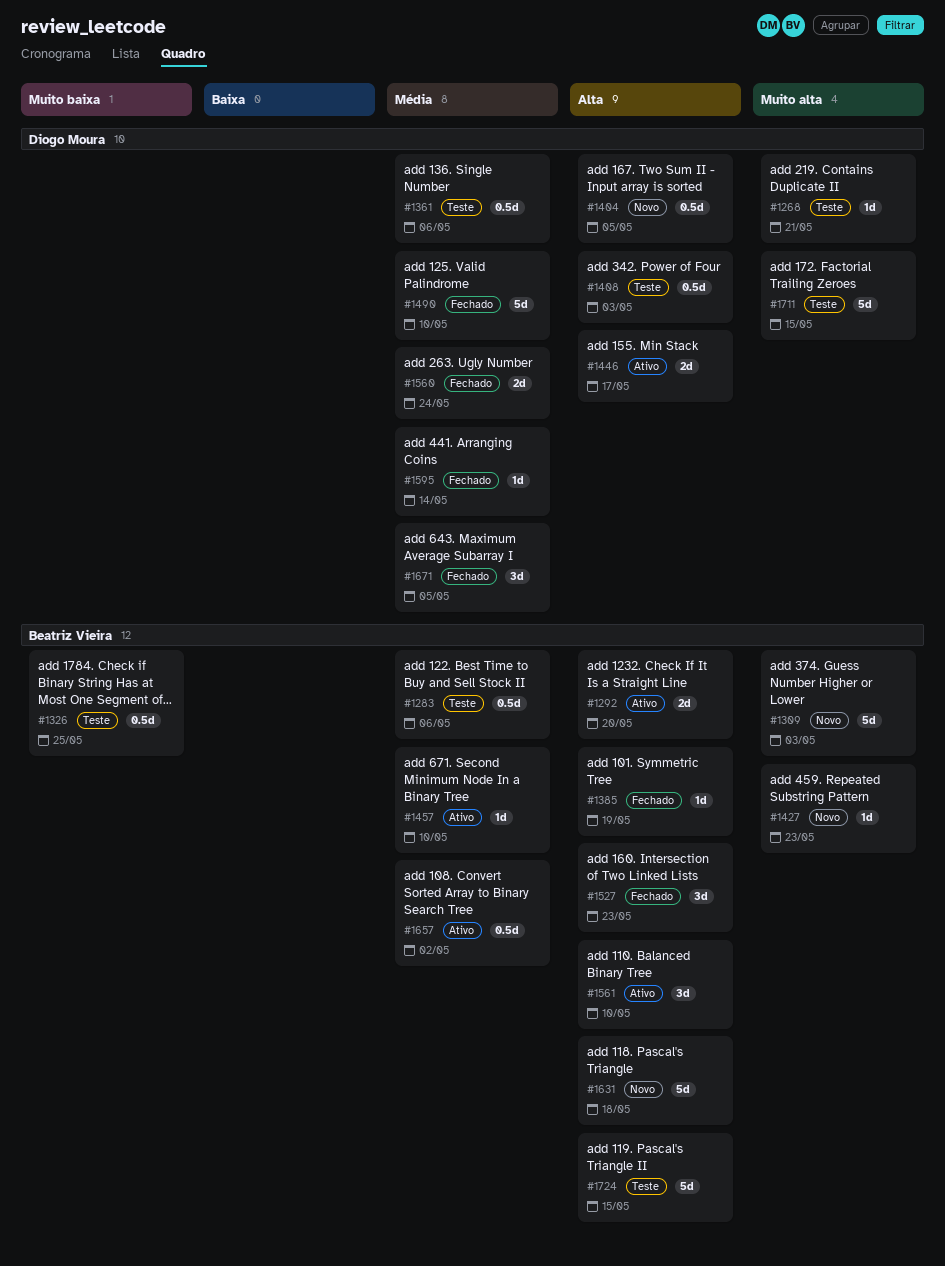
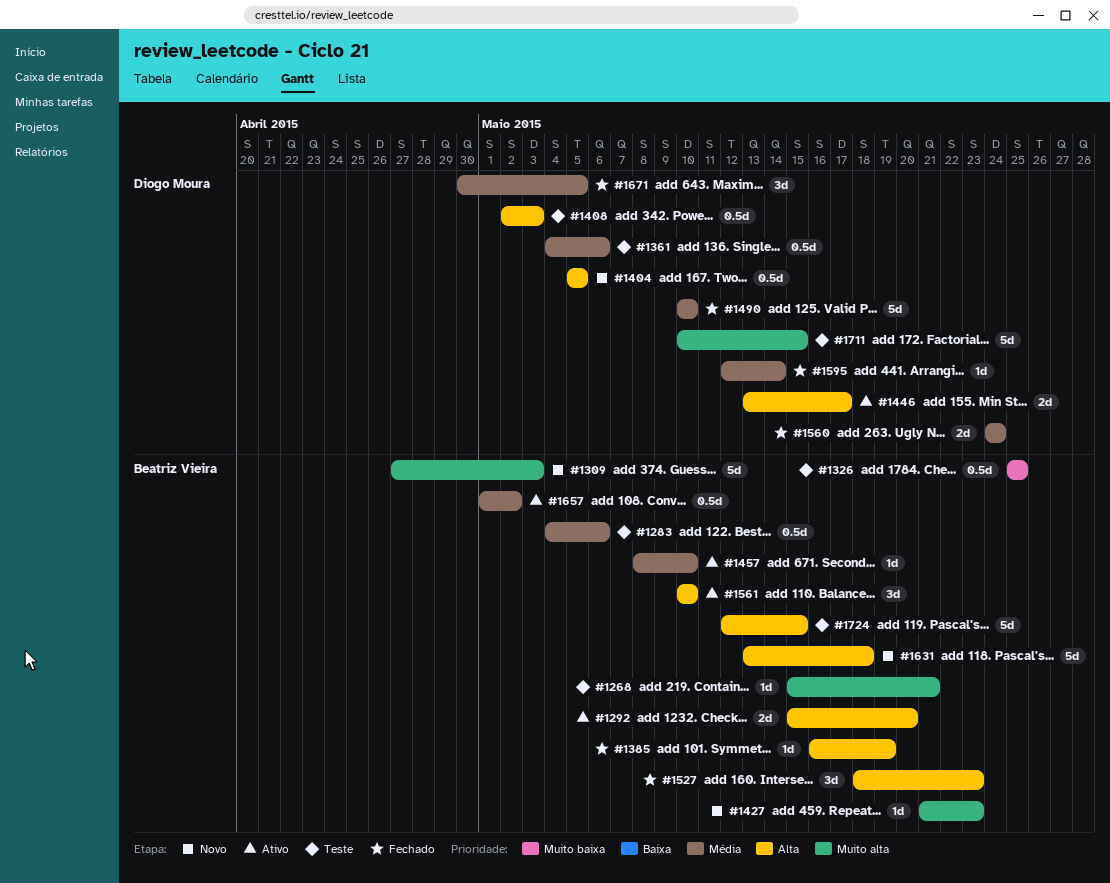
#1268, owner: Diogo Moura -> Beatriz Vieira

